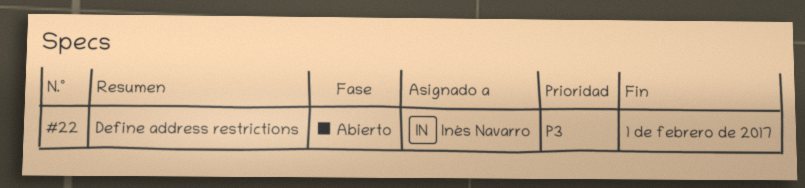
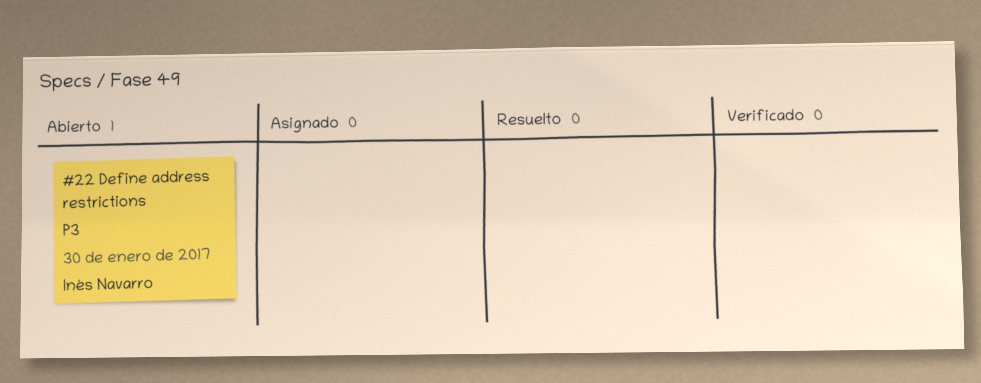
#22, due: Feb 1 -> Jan 30

